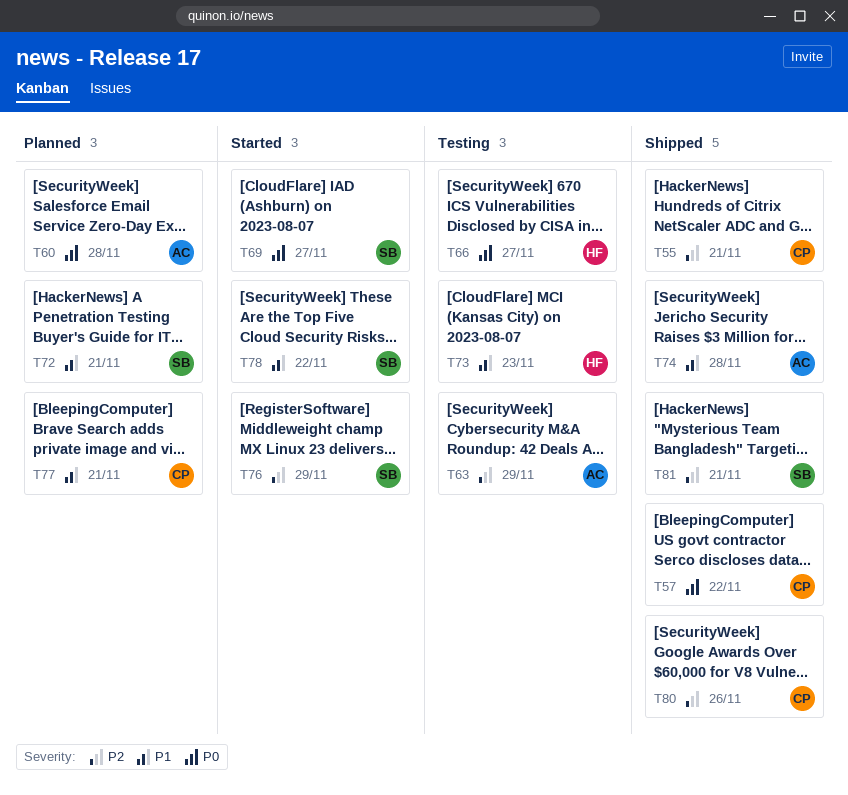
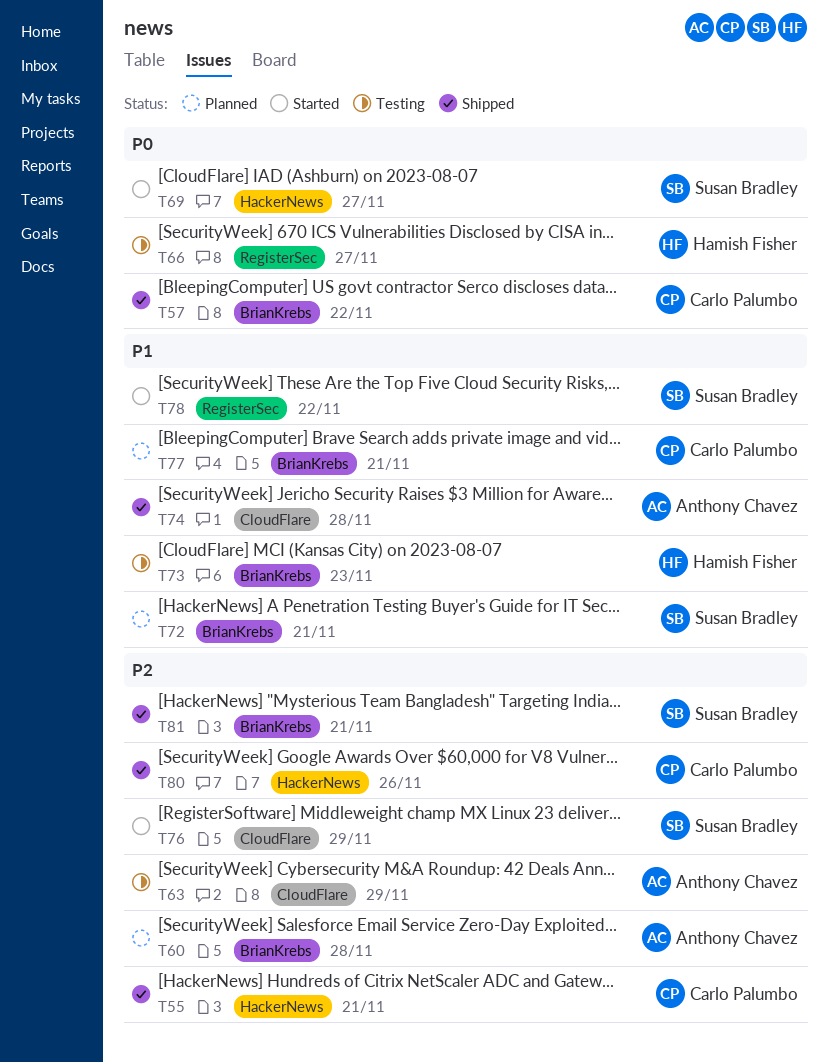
T60, priority: P0 -> P2

